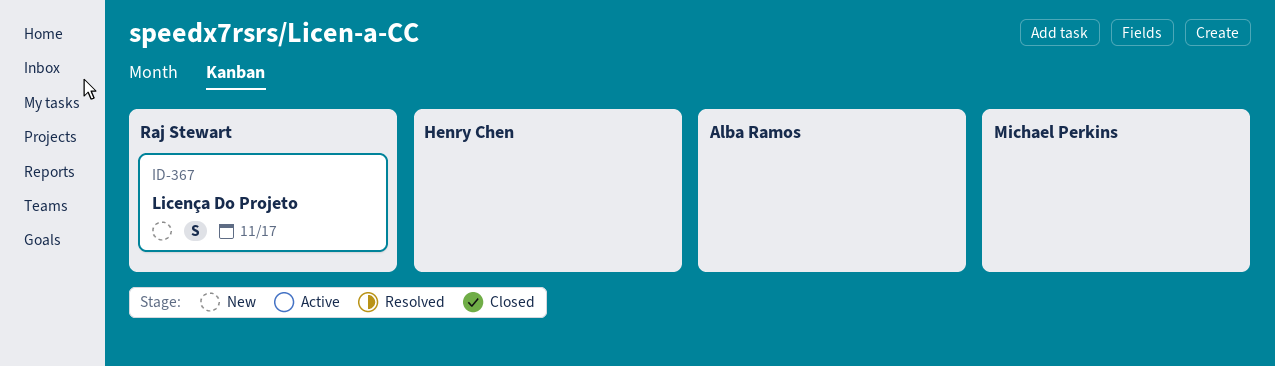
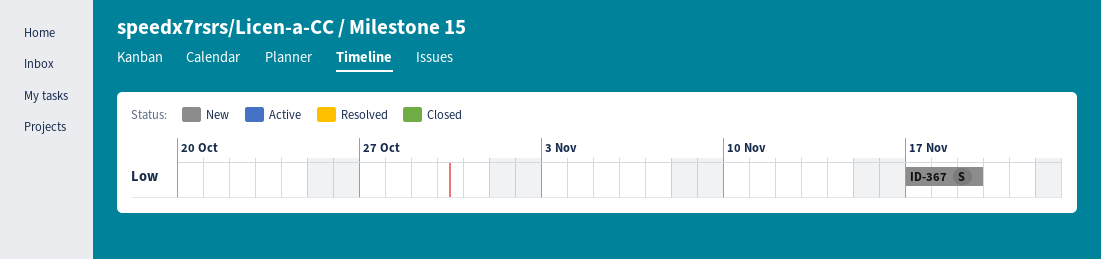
ID-367, due: Nov 17 -> Nov 19

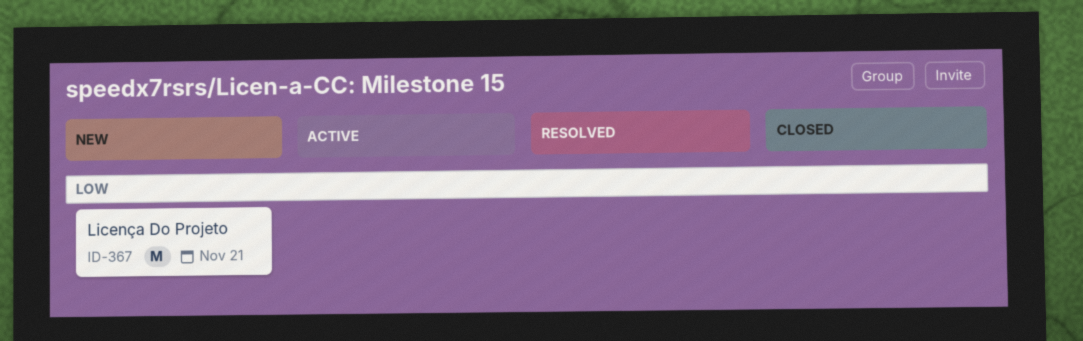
ID-367, estimate: S -> M
ID-367, due: Nov 19 -> Nov 21

